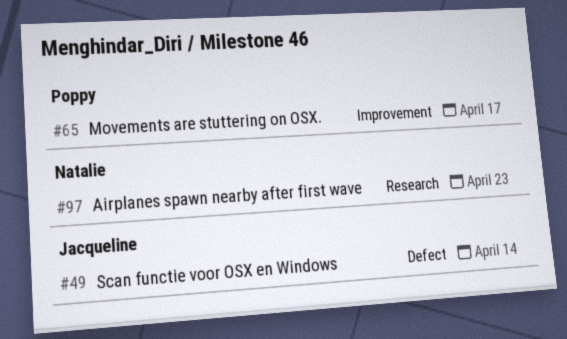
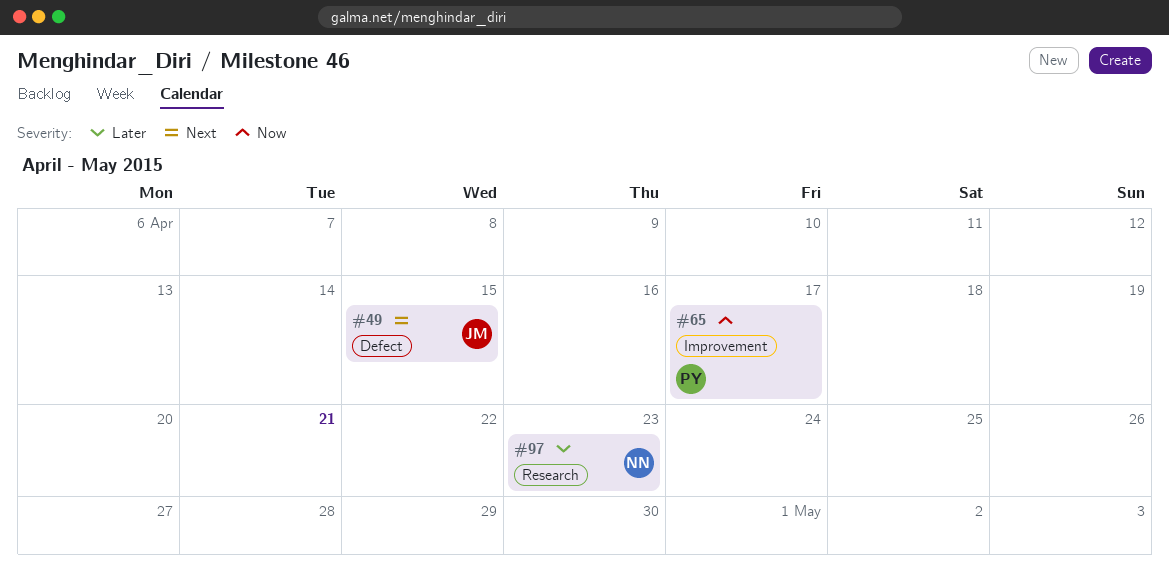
#49, due: Apr 14 -> Apr 15

